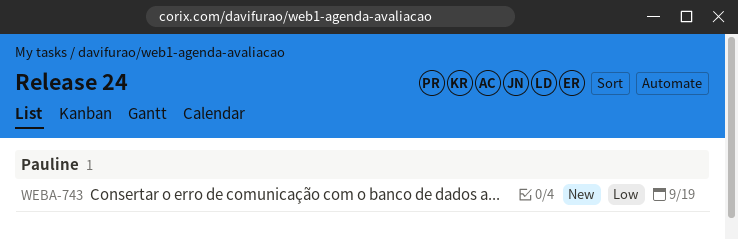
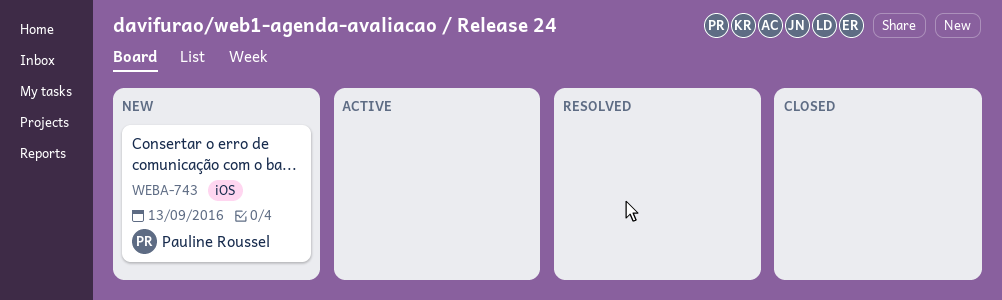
WEBA-743, due: Sep 19 -> Sep 13

